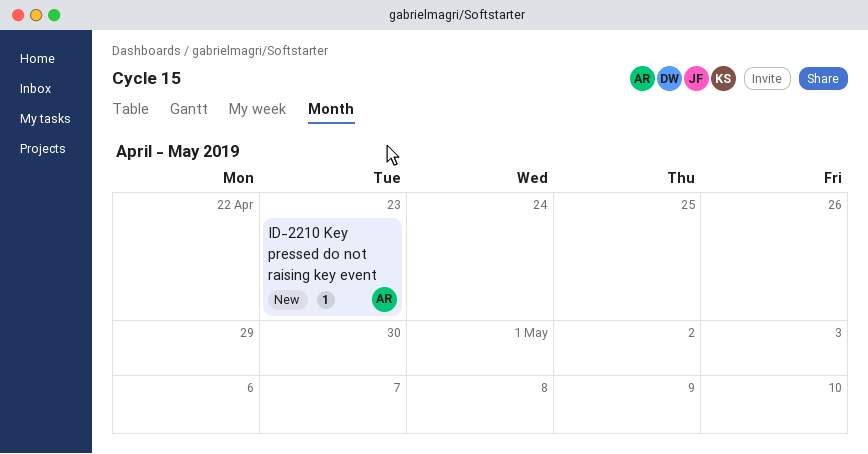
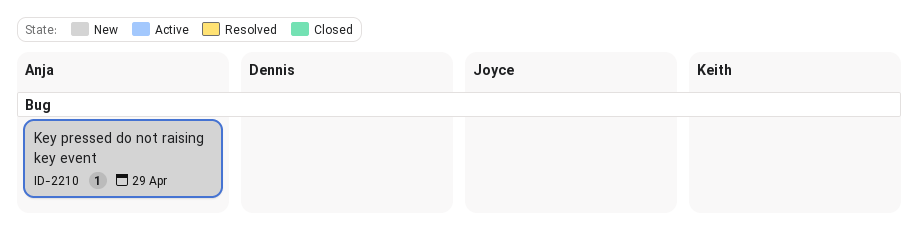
ID-2210, due: Apr 23 -> Apr 29

